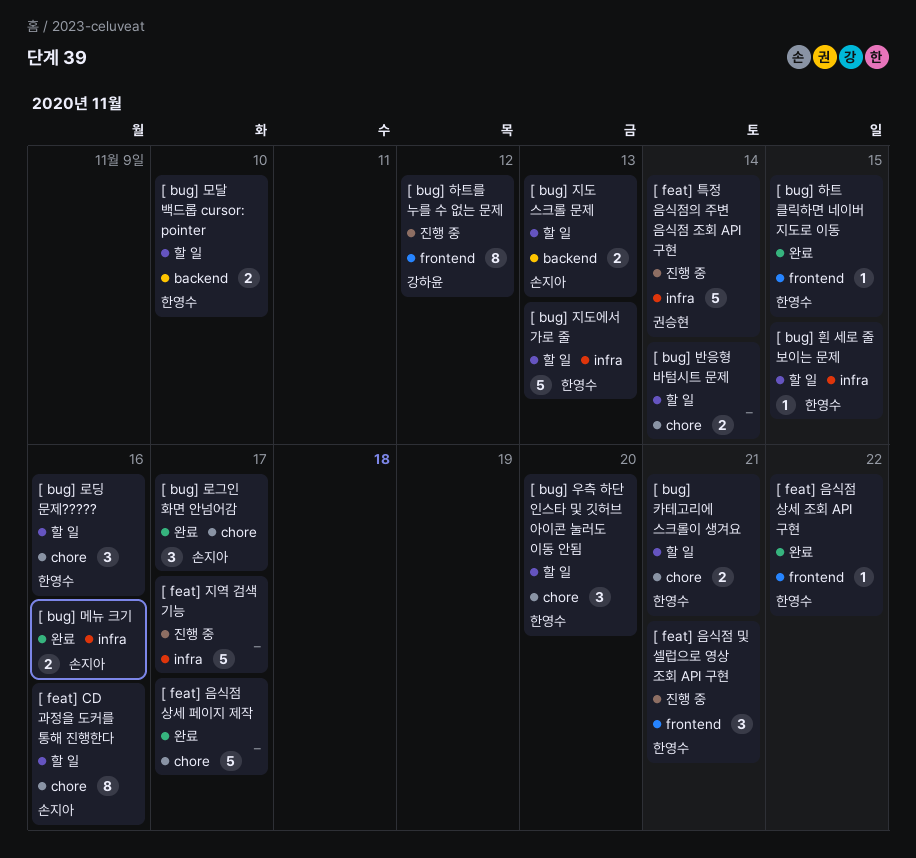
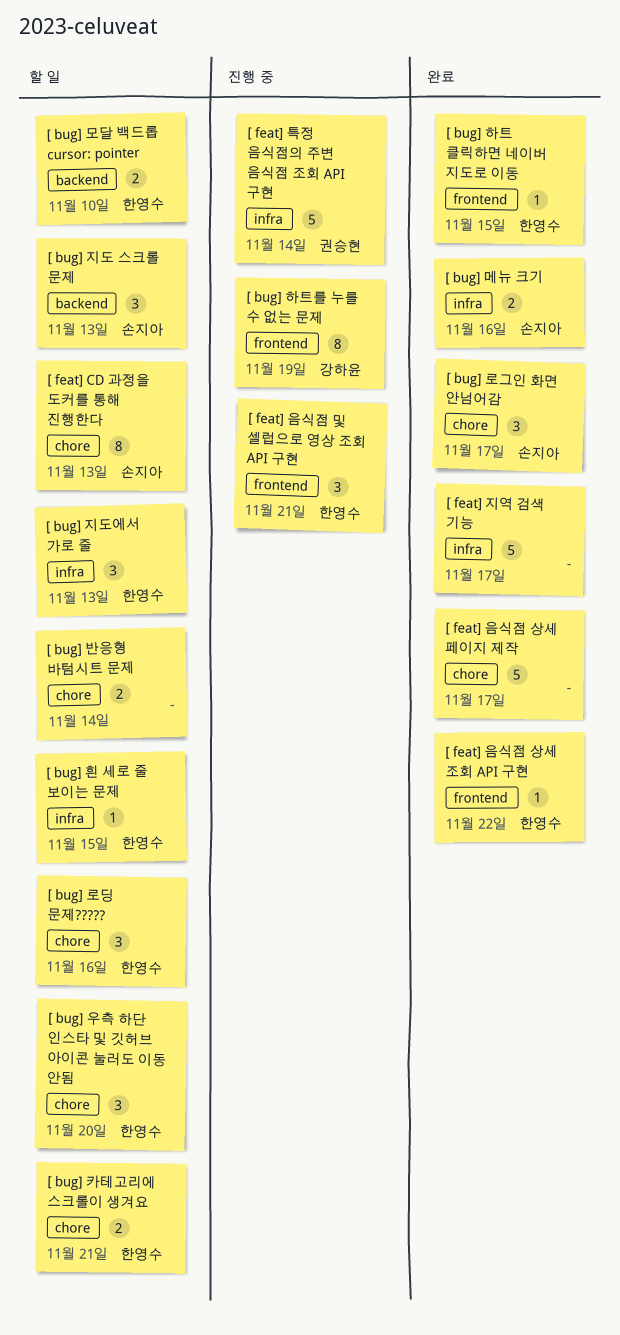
[ bug] 지도 스크롤 문제, estimate: 2 -> 3
[ bug] 지도에서 가로 줄, estimate: 5 -> 3
[ bug] 하트를 누를 수 없는 문제, due: Nov 12 -> Nov 19
[ feat] CD 과정을 도커를 통해 진행한다, due: Nov 16 -> Nov 13
[ feat] 지역 검색 기능, status: 진행 중 -> 완료

